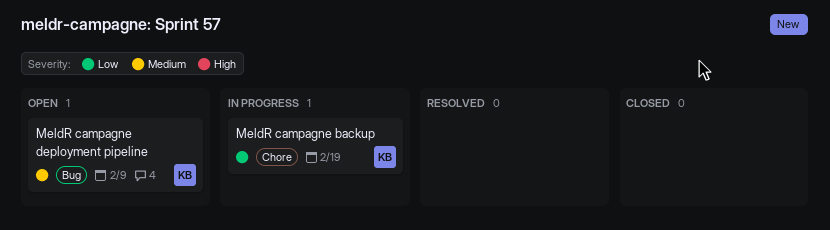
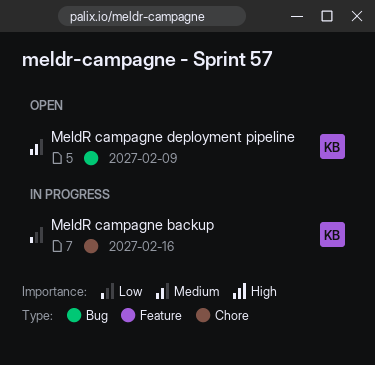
MeldR campagne backup, due: Feb 19 -> Feb 16

